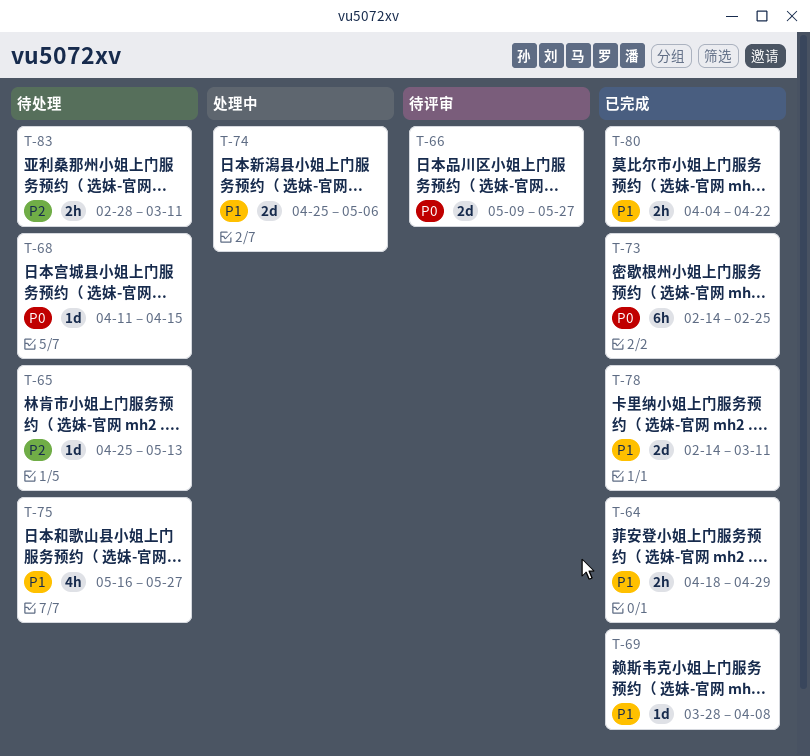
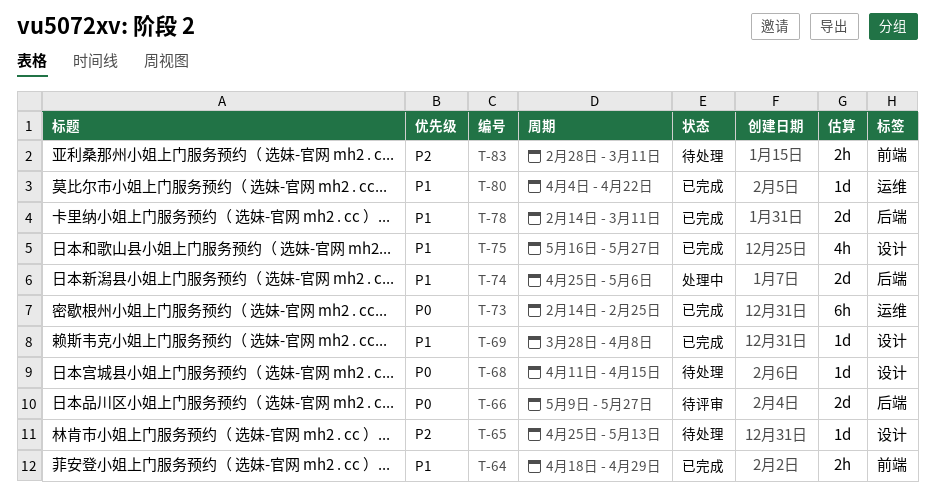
T-75, status: 待处理 -> 已完成
T-80, estimate: 2h -> 1d

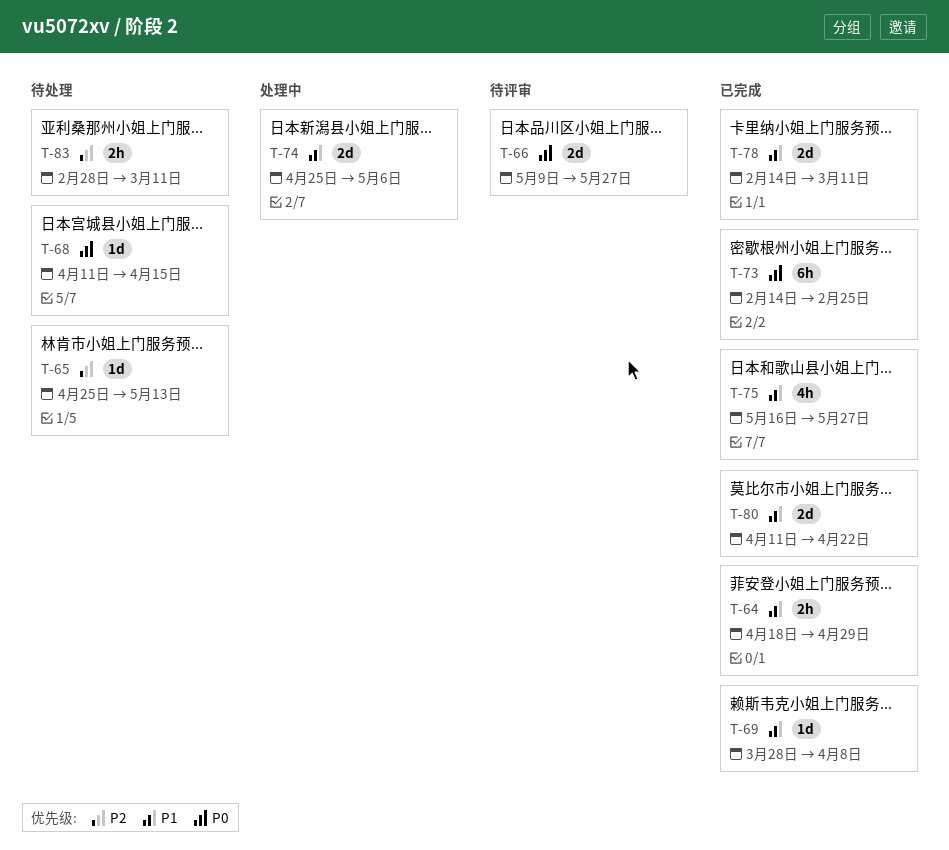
T-80, estimate: 1d -> 2d
T-80, start: Apr 4 -> Apr 11

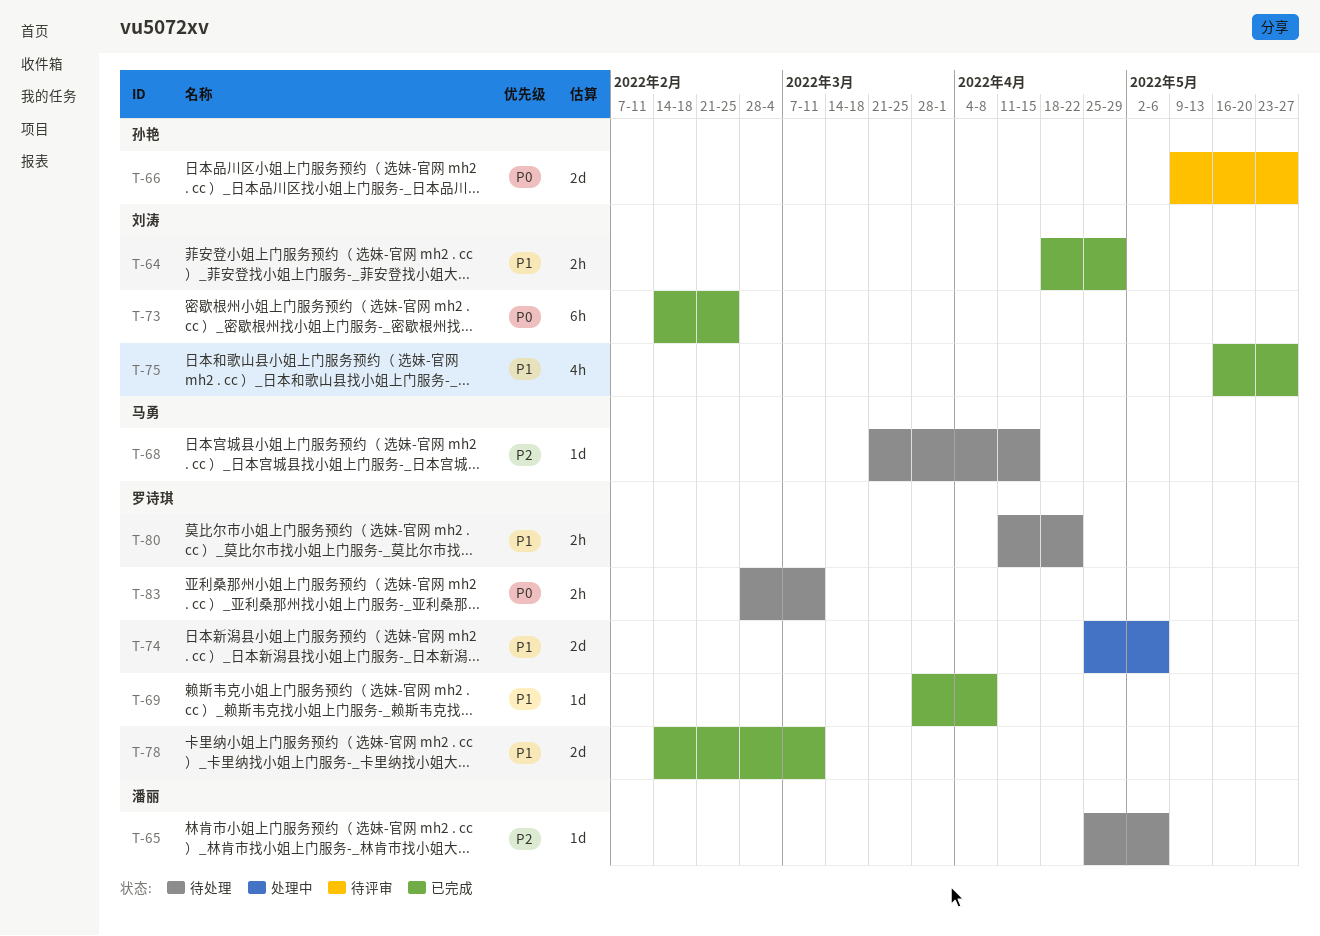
T-65, due: May 13 -> May 6
T-68, priority: P0 -> P2
T-68, start: Apr 11 -> Mar 21
T-80, status: 已完成 -> 待处理
T-80, estimate: 2d -> 2h
T-83, priority: P2 -> P0

